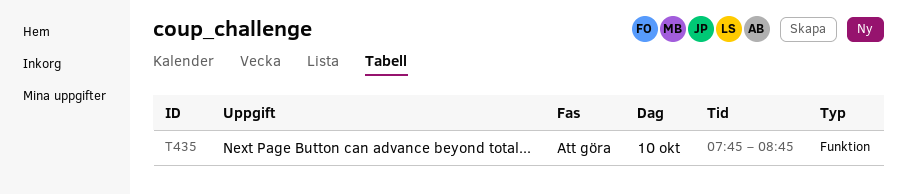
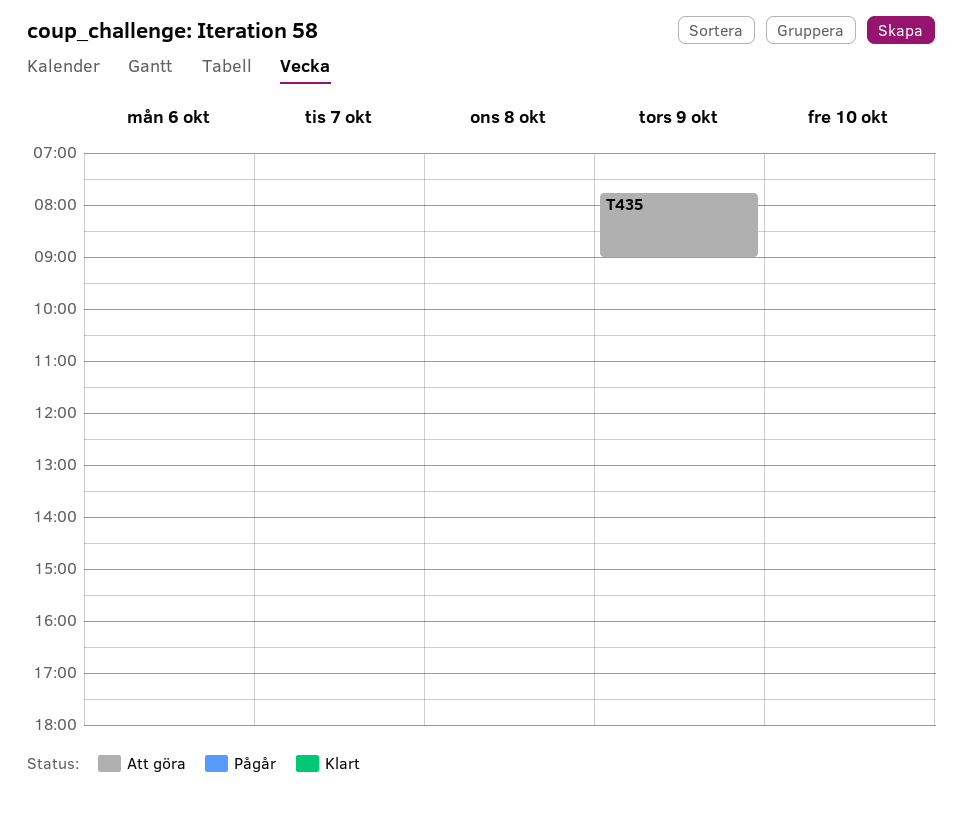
T435, day: Oct 10 -> Oct 9
T435, ends: 08:45 -> 09:00

